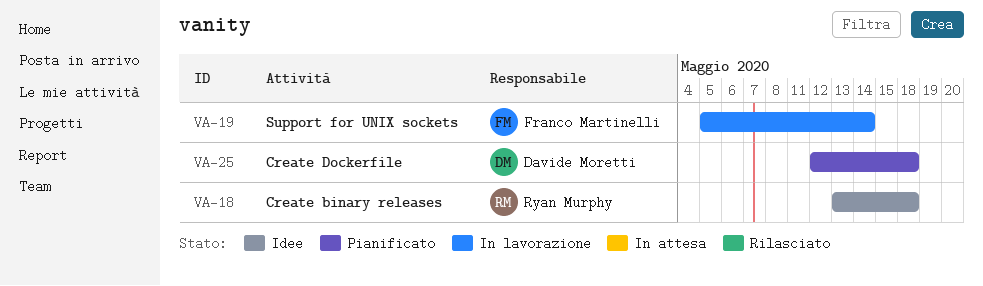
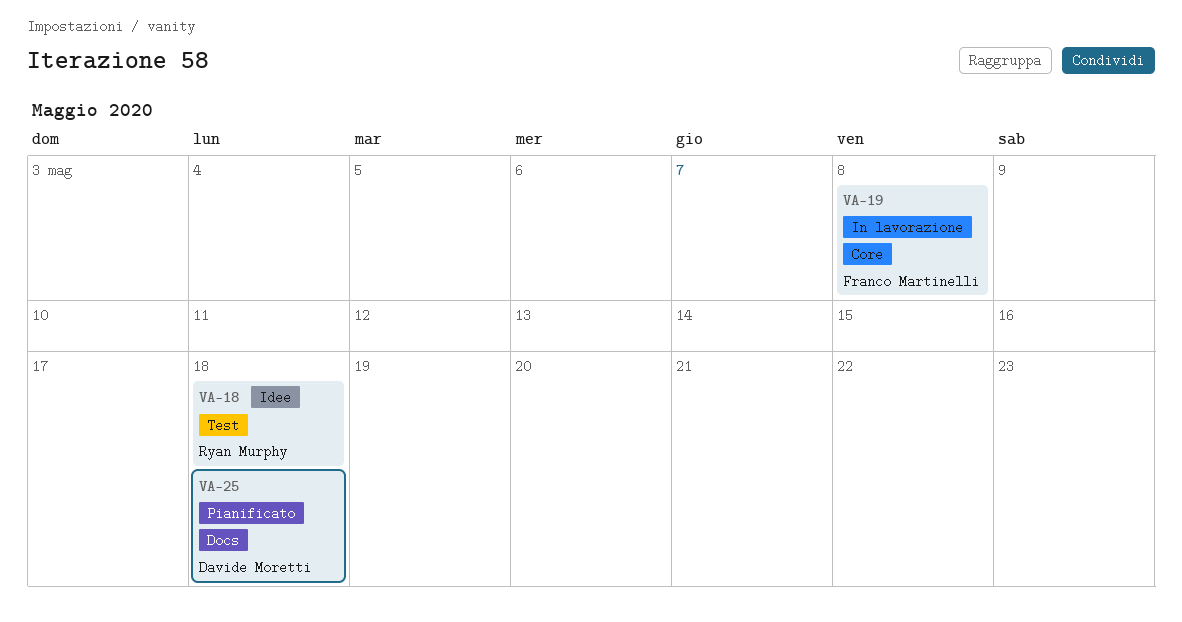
VA-19, due: May 14 -> May 8

